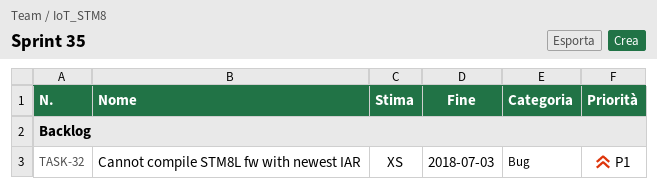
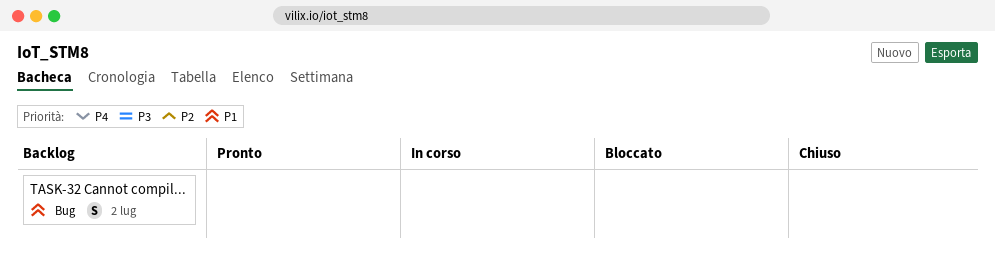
TASK-32, estimate: XS -> S
TASK-32, due: Jul 3 -> Jul 2

